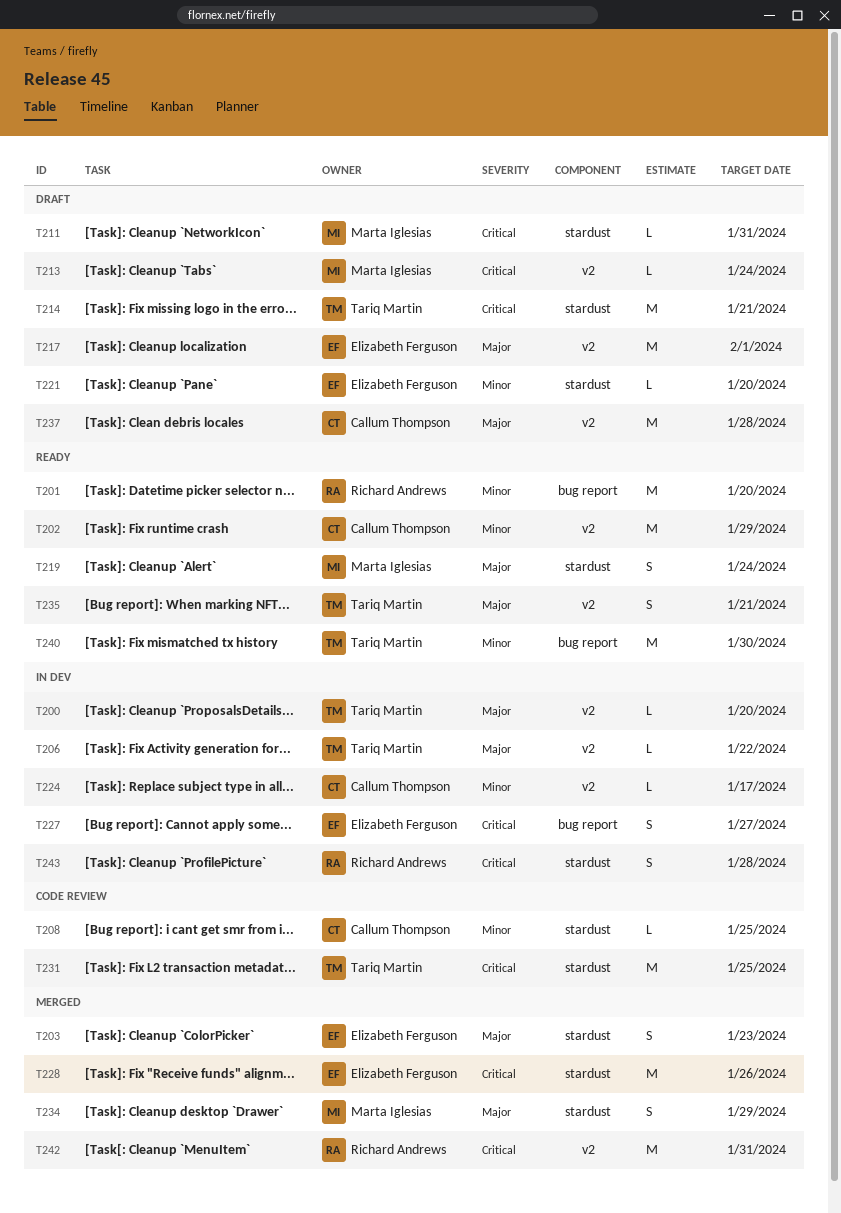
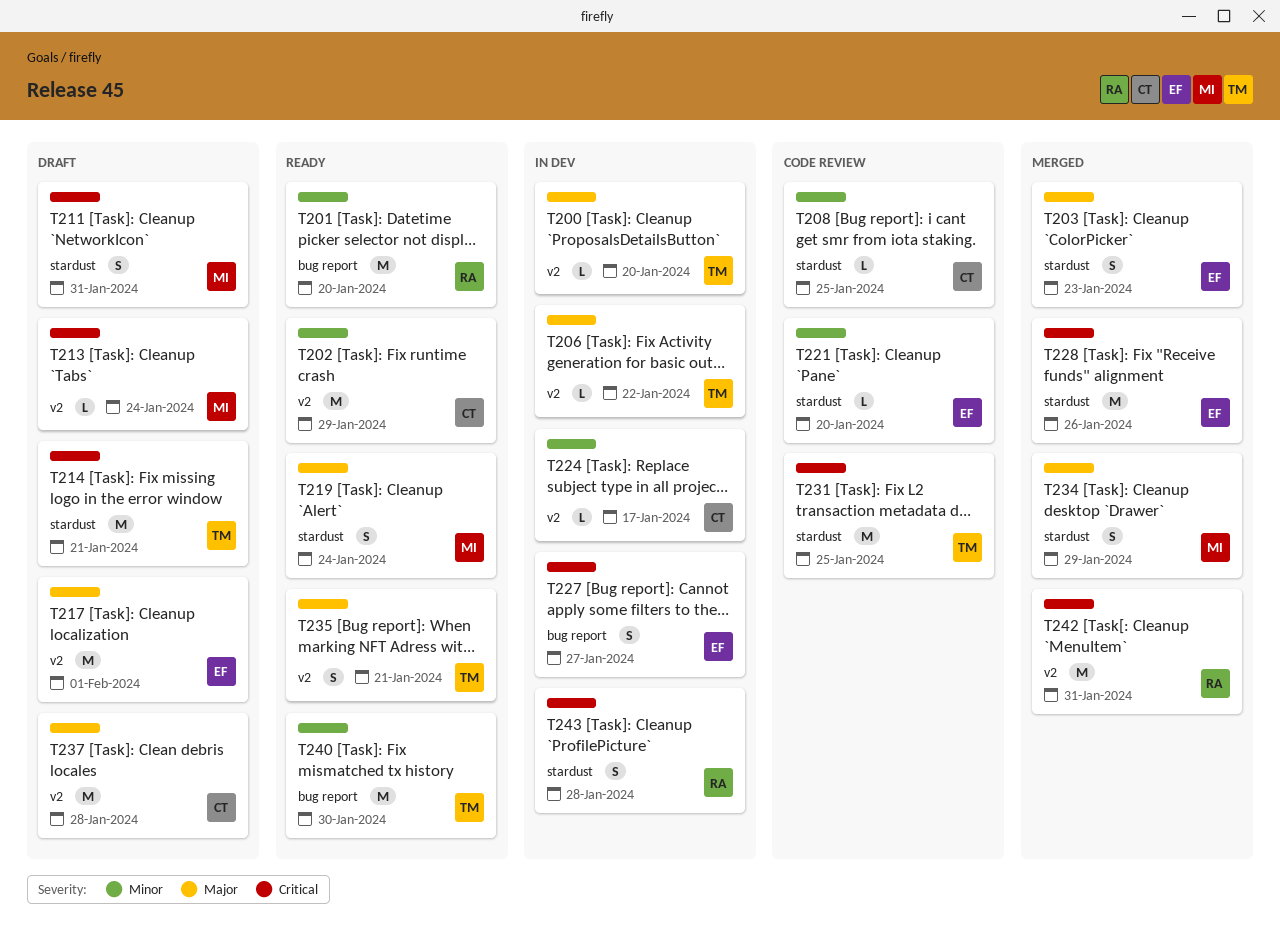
T211, estimate: L -> S
T221, status: Draft -> Code review

